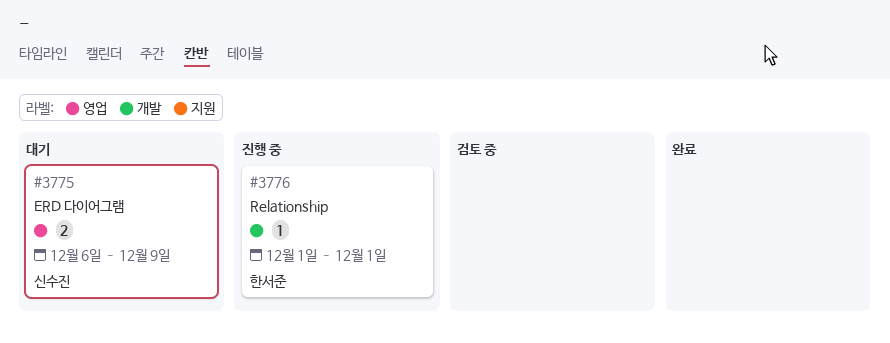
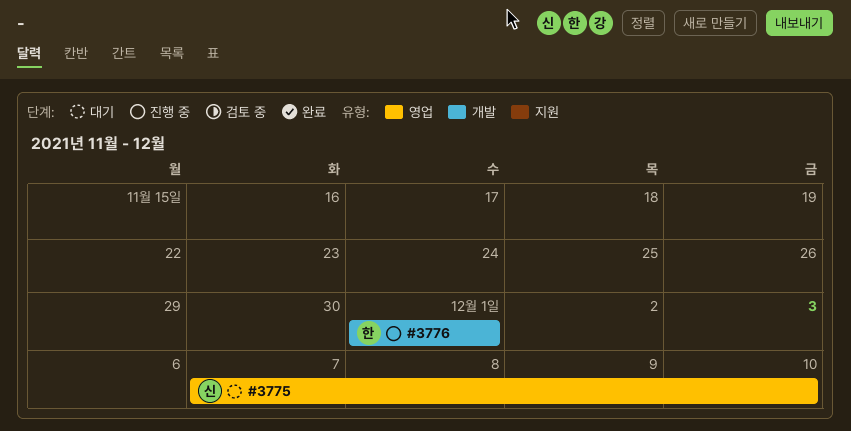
#3775, start: Dec 6 -> Dec 7
#3775, due: Dec 9 -> Dec 10

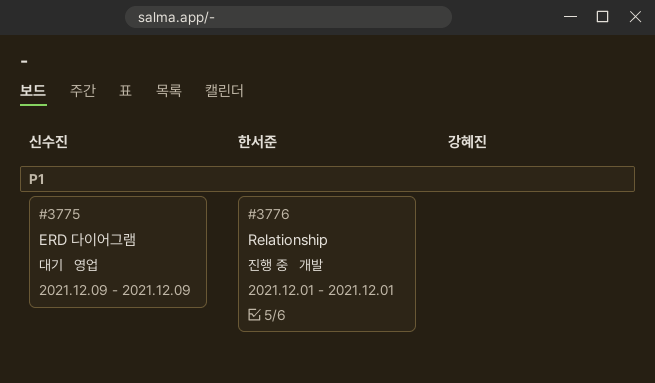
#3775, start: Dec 7 -> Dec 9
#3775, due: Dec 10 -> Dec 9

